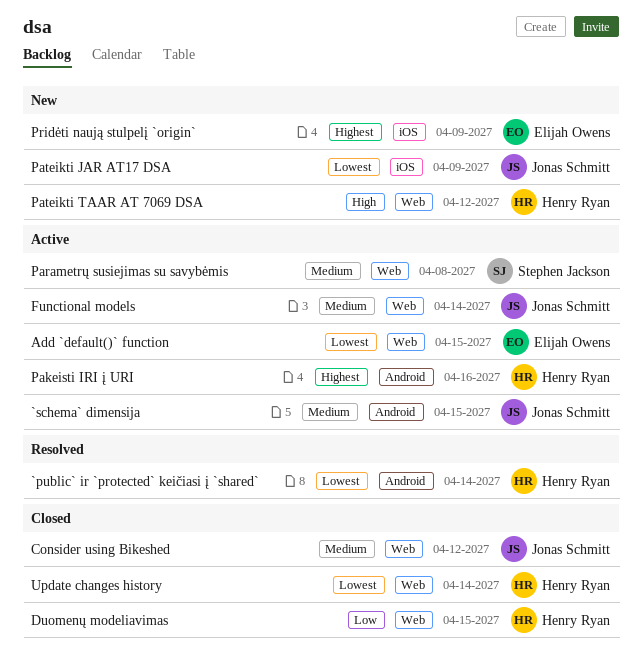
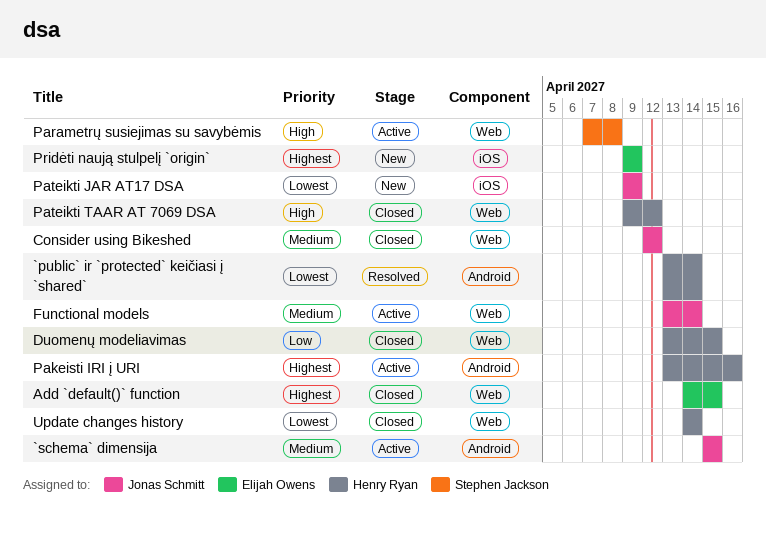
Add `default()` function, status: Active -> Closed
Add `default()` function, priority: Lowest -> Highest
Parametrų susiejimas su savybėmis, priority: Medium -> High
Pateikti TAAR AT 7069 DSA, status: New -> Closed

